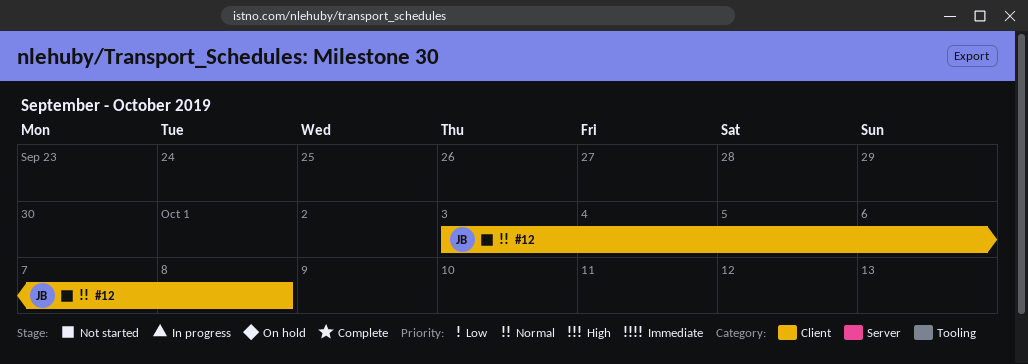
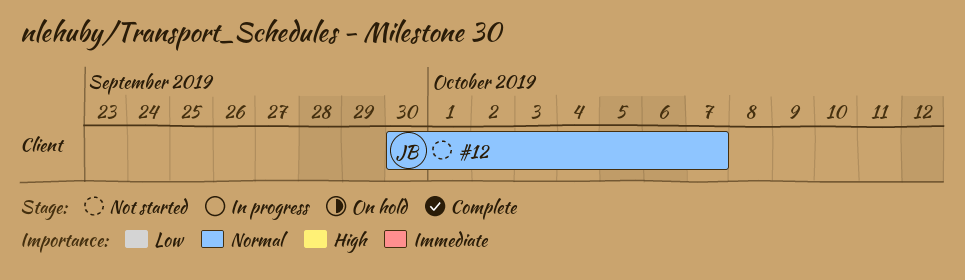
#12, start: Oct 3 -> Sep 30
#12, due: Oct 8 -> Oct 7

